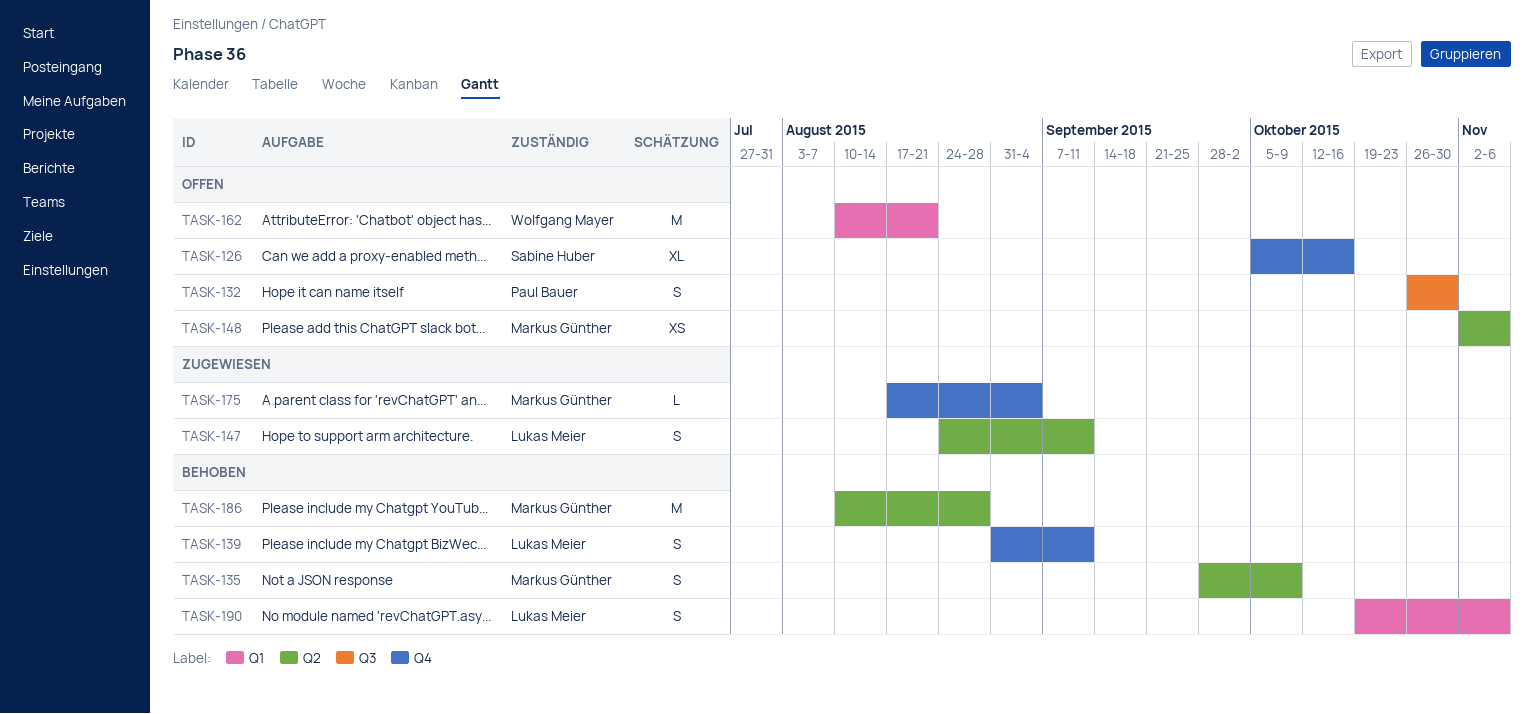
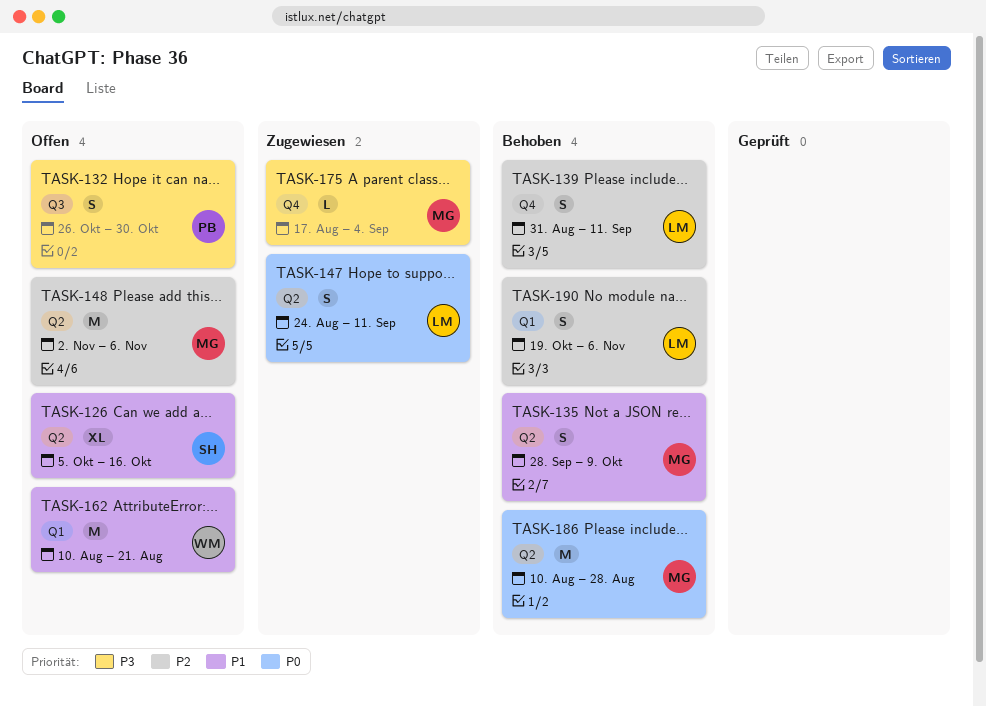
TASK-126, label: Q4 -> Q2
TASK-148, estimate: XS -> M

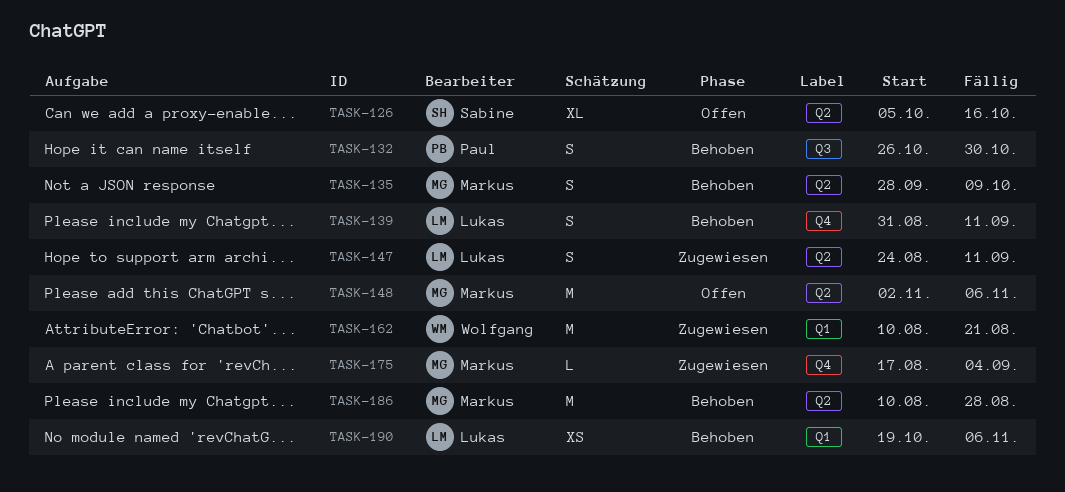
TASK-132, status: Offen -> Behoben
TASK-162, status: Offen -> Zugewiesen
TASK-190, estimate: S -> XS

